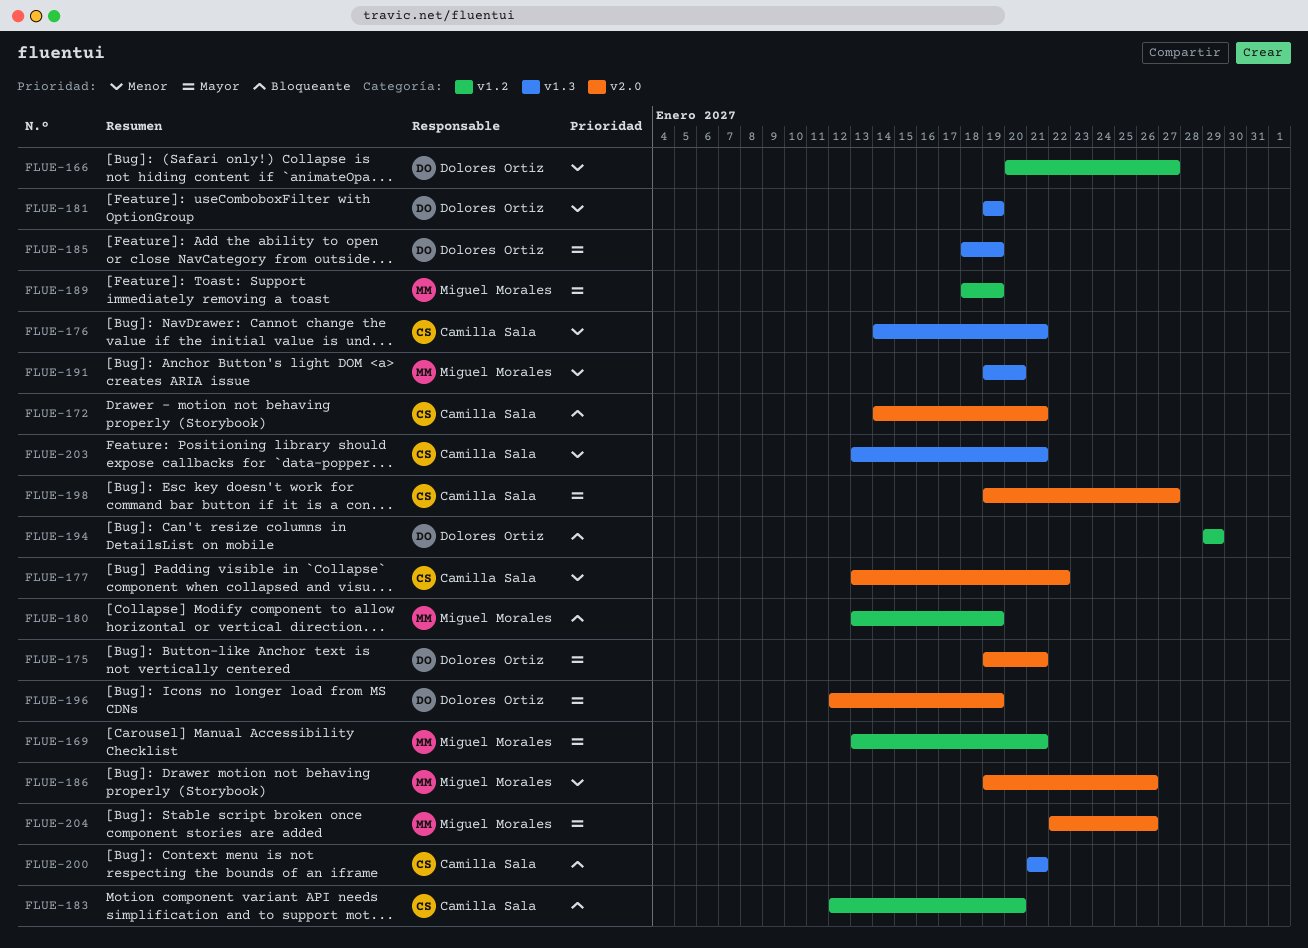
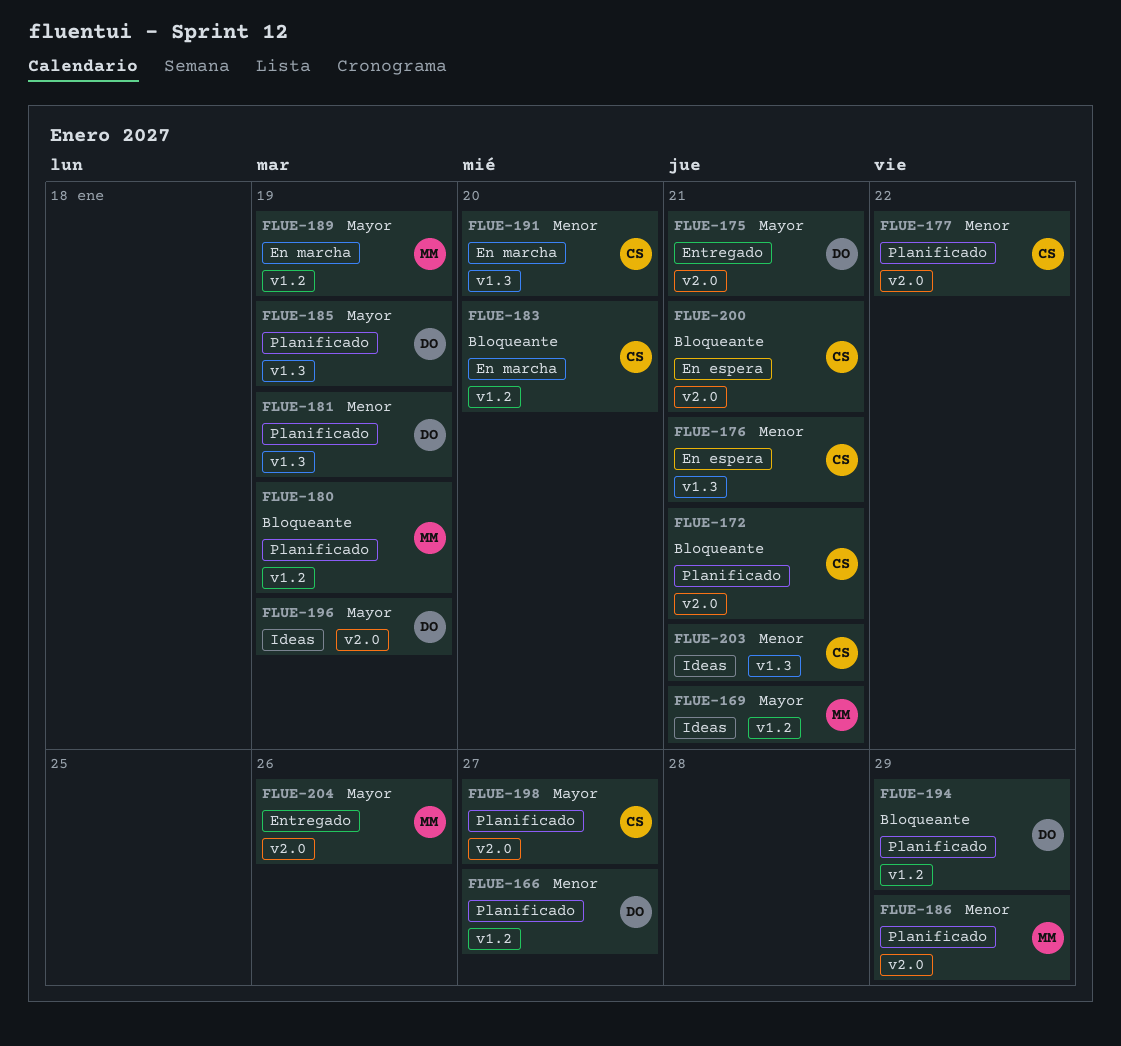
FLUE-186, due: Jan 26 -> Jan 29
FLUE-191, owner: Miguel Morales -> Camilla Sala
FLUE-200, label: v1.3 -> v2.0

